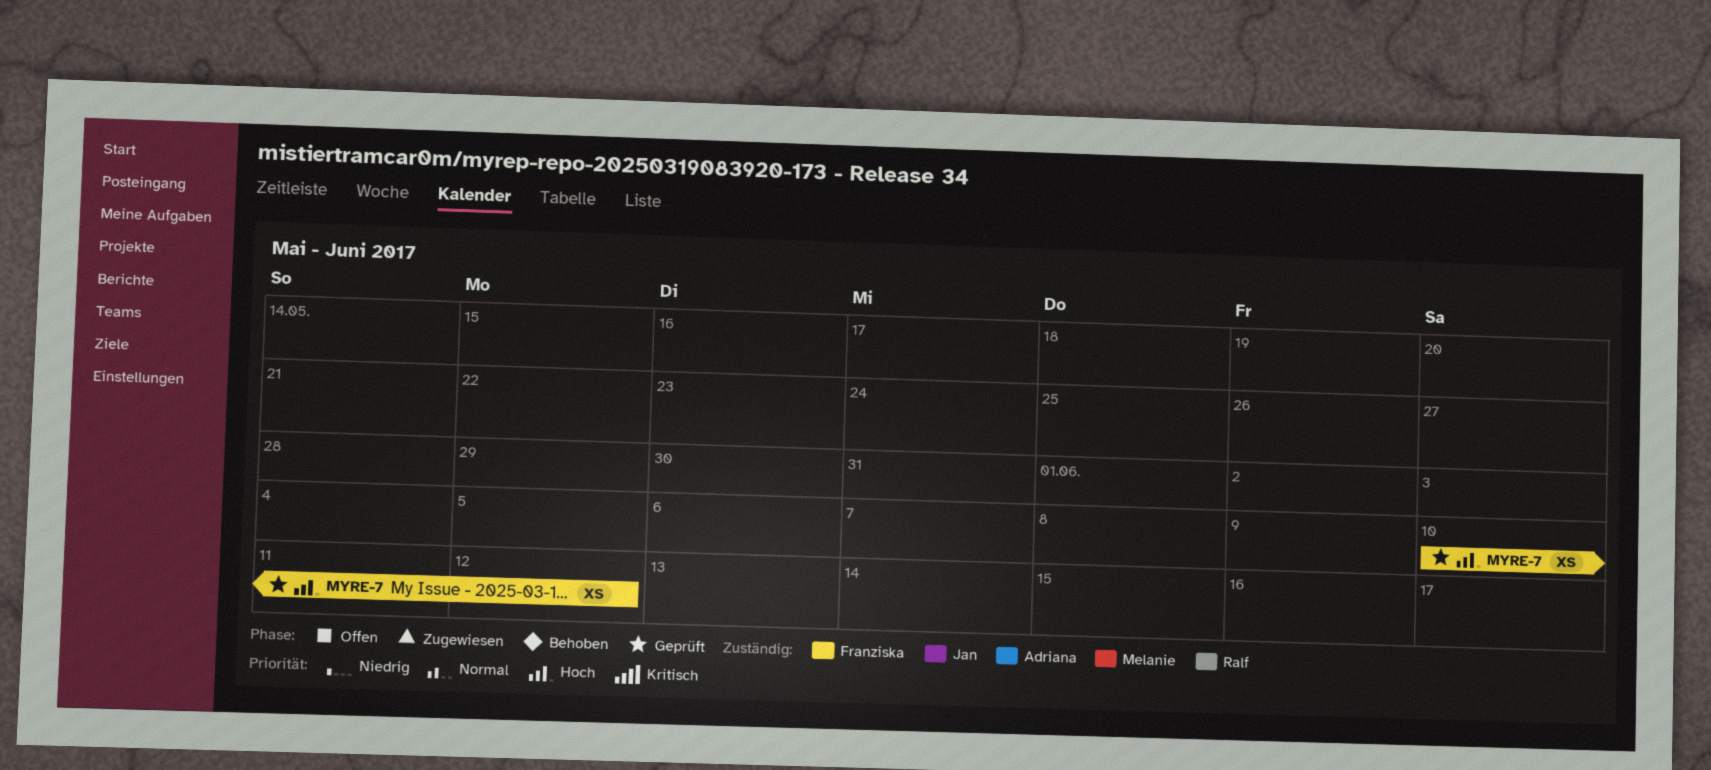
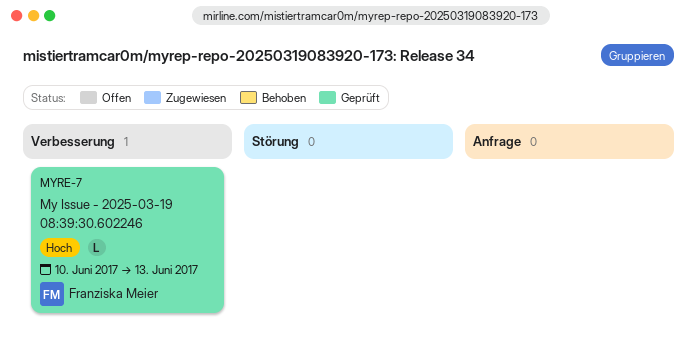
MYRE-7, estimate: XS -> L
MYRE-7, due: Jun 12 -> Jun 13

